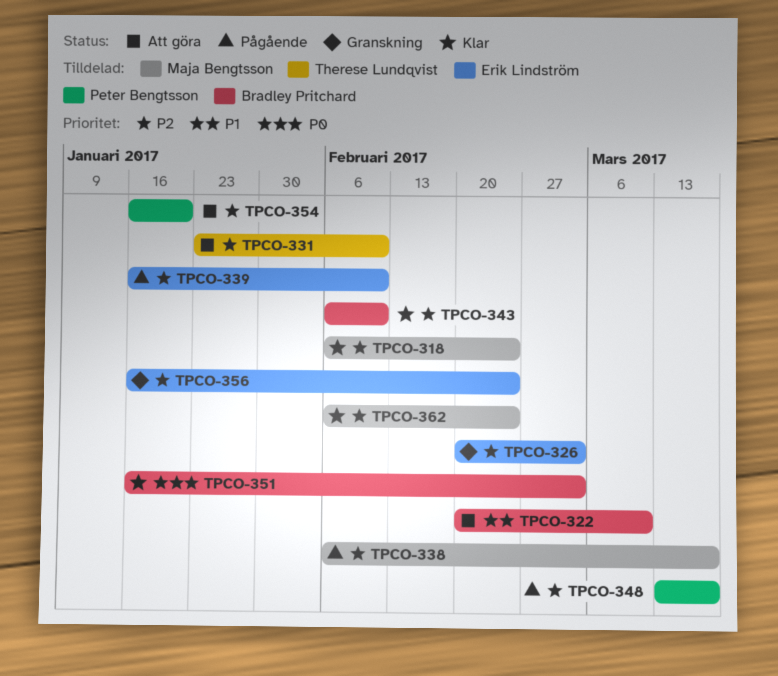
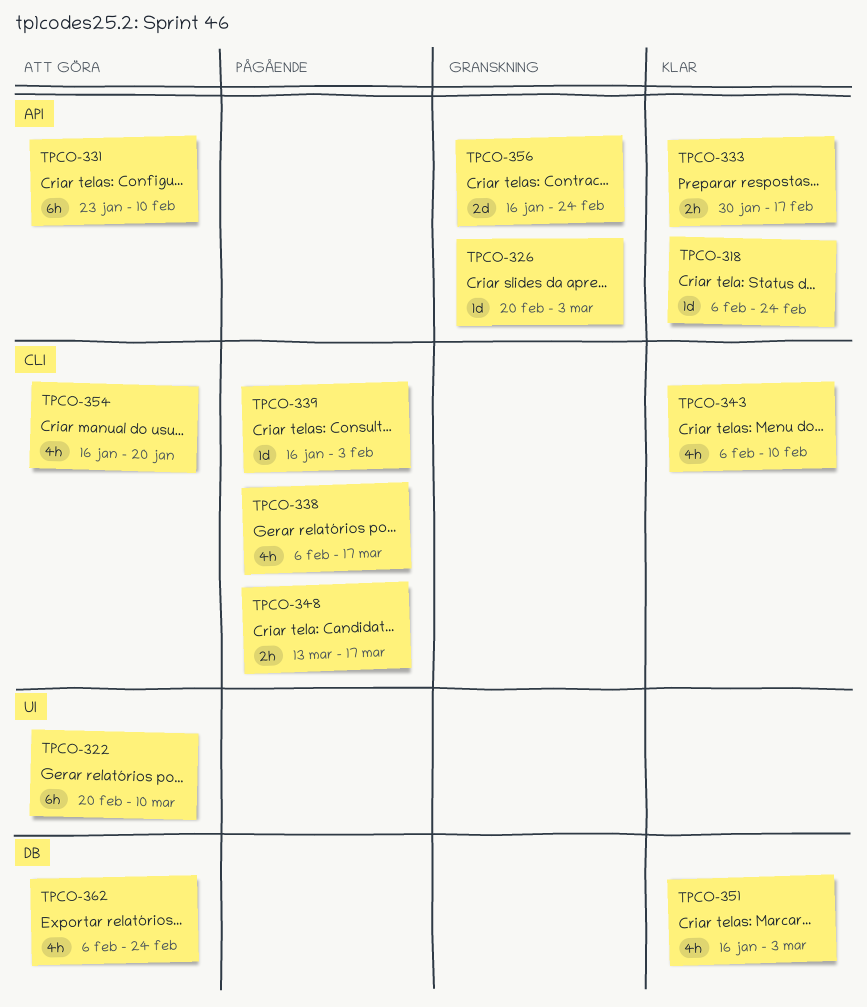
TPCO-333: none -> present
TPCO-339, due: Feb 10 -> Feb 3
TPCO-362, status: Klar -> Att göra

